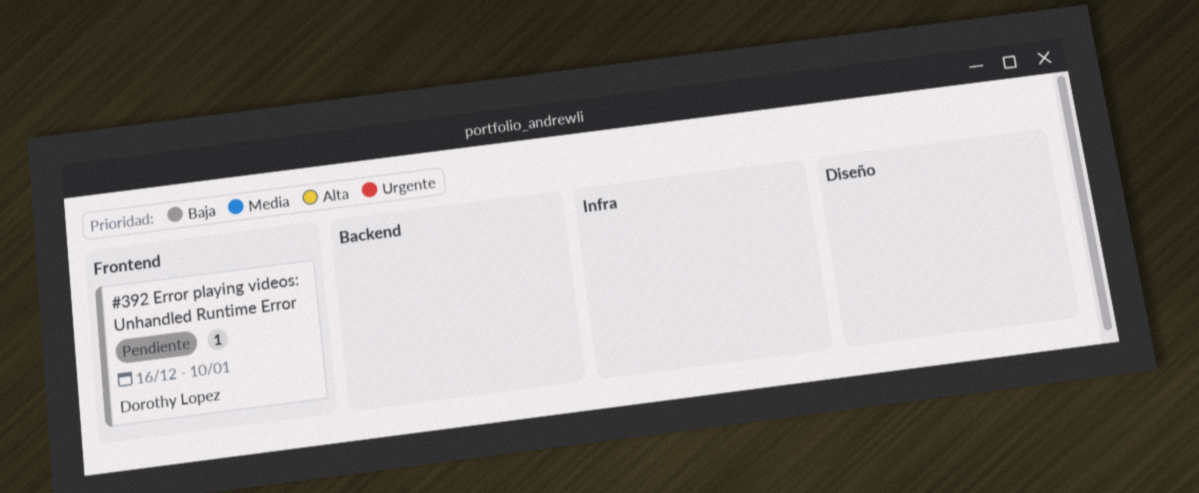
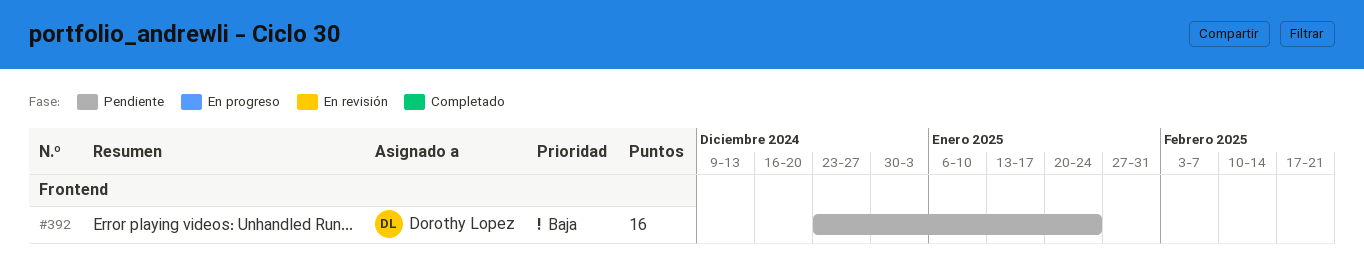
#392, estimate: 1 -> 16
#392, start: Dec 16 -> Dec 23
#392, due: Jan 10 -> Jan 24

